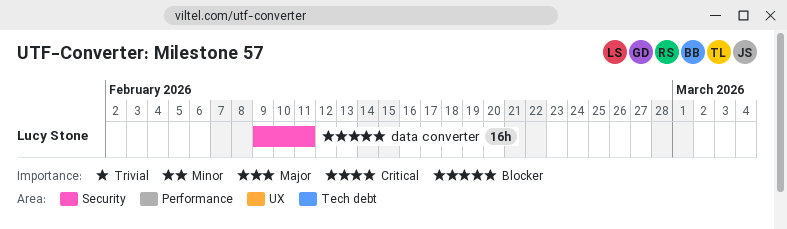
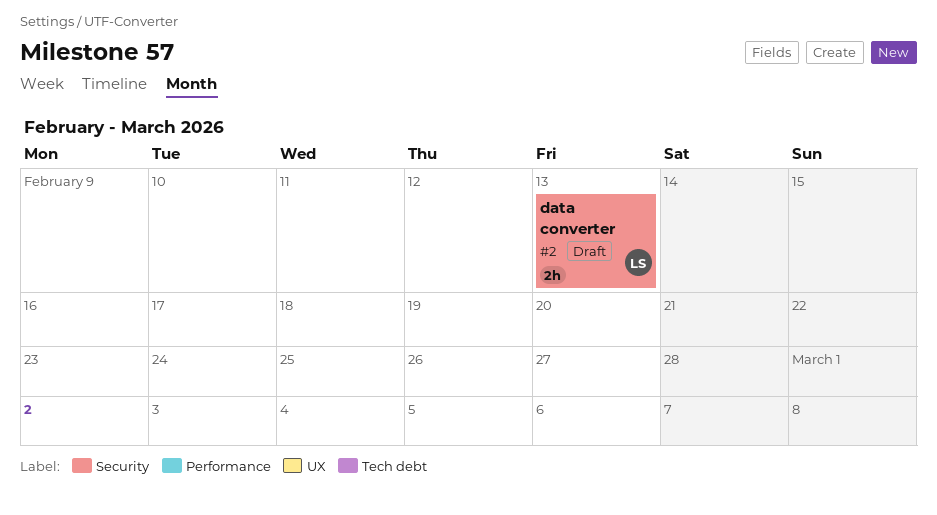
data converter, estimate: 16h -> 2h
data converter, due: Feb 11 -> Feb 13

